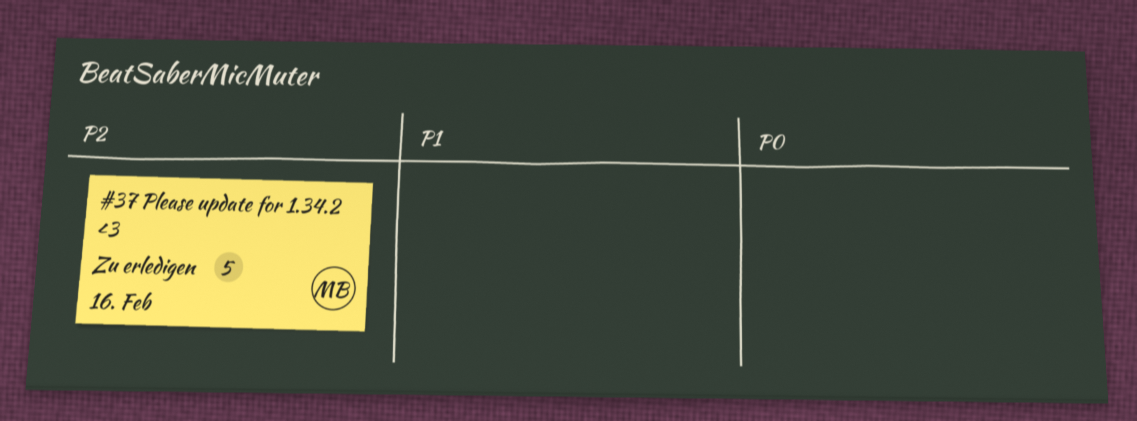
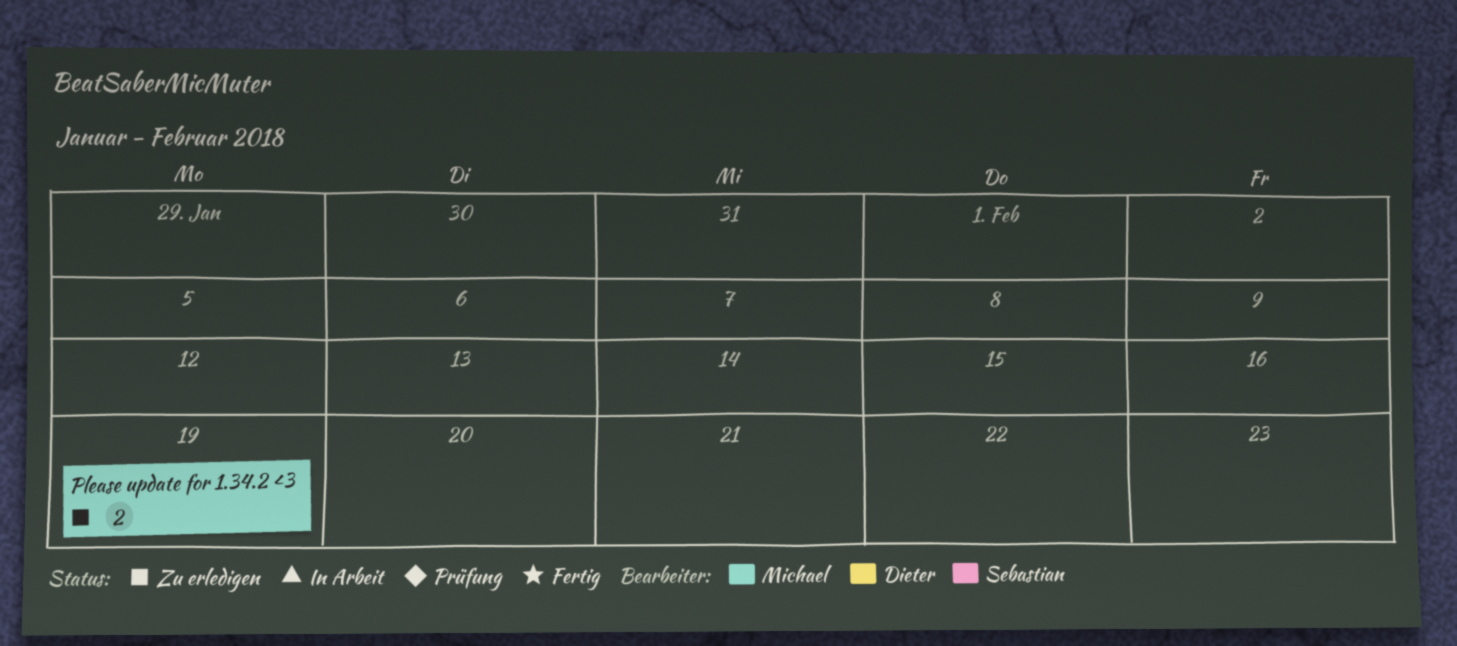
Please update for 1.34.2 <3, estimate: 5 -> 2
Please update for 1.34.2 <3, due: Feb 16 -> Feb 19

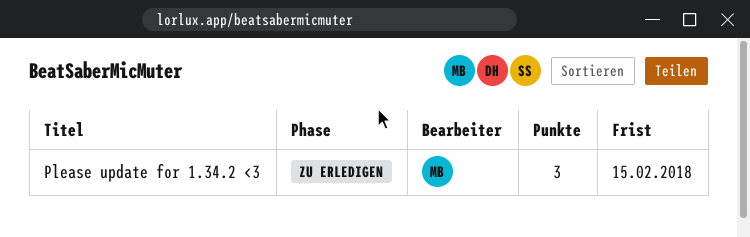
Please update for 1.34.2 <3, estimate: 2 -> 3
Please update for 1.34.2 <3, due: Feb 19 -> Feb 15

